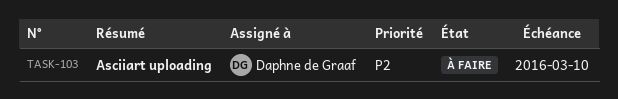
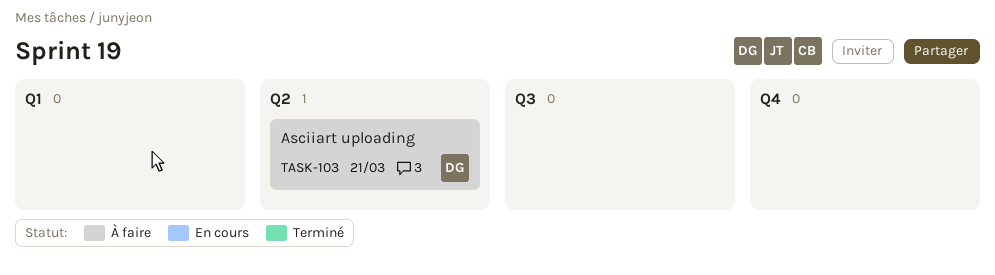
TASK-103, due: Mar 10 -> Mar 21

